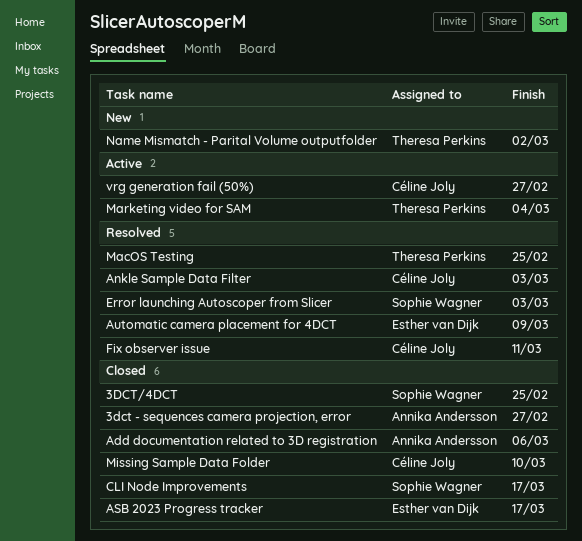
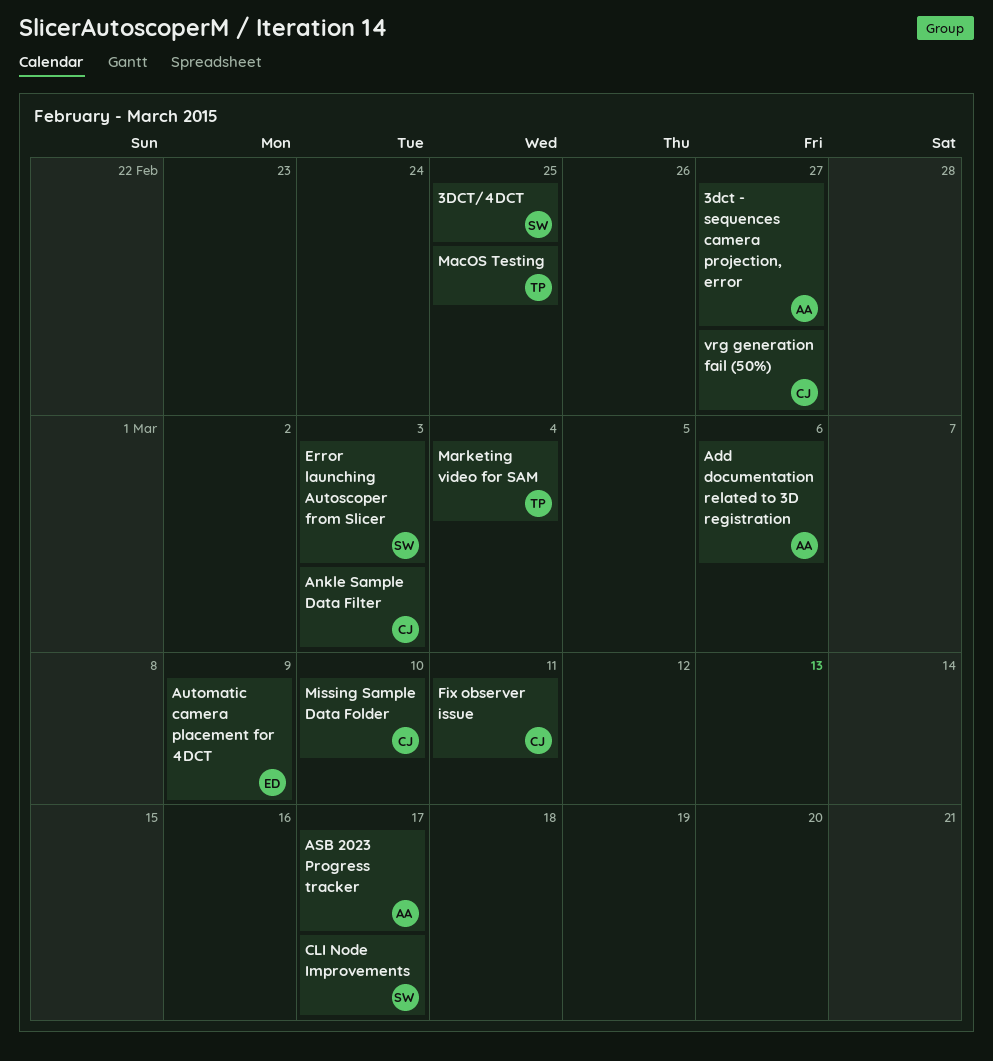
ASB 2023 Progress tracker, owner: Esther van Dijk -> Annika Andersson
Name Mismatch - Parital Volume outputfolder: present -> none

